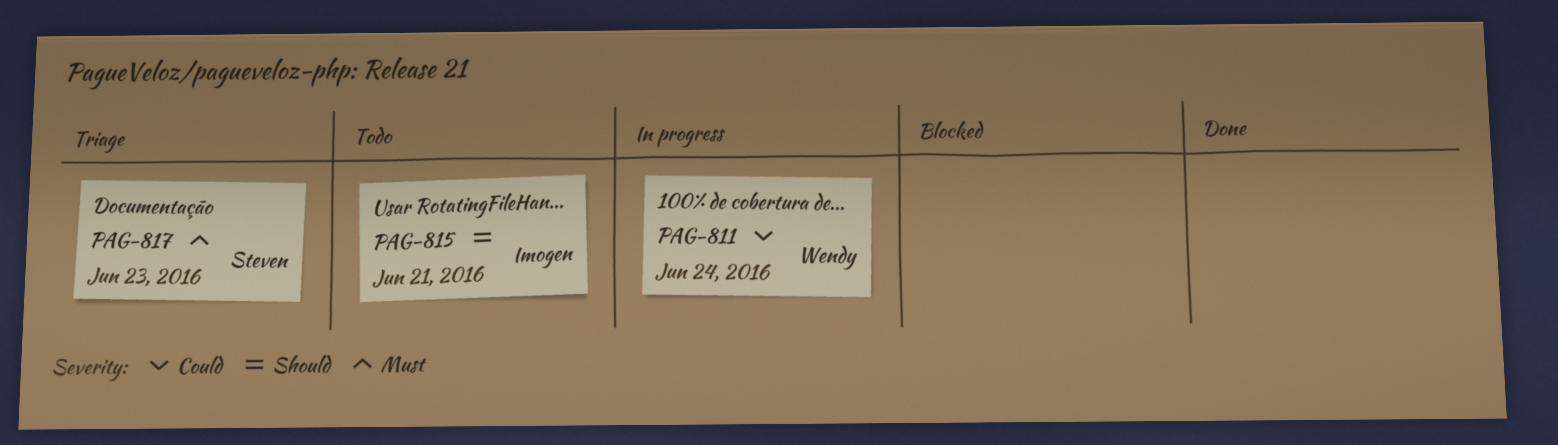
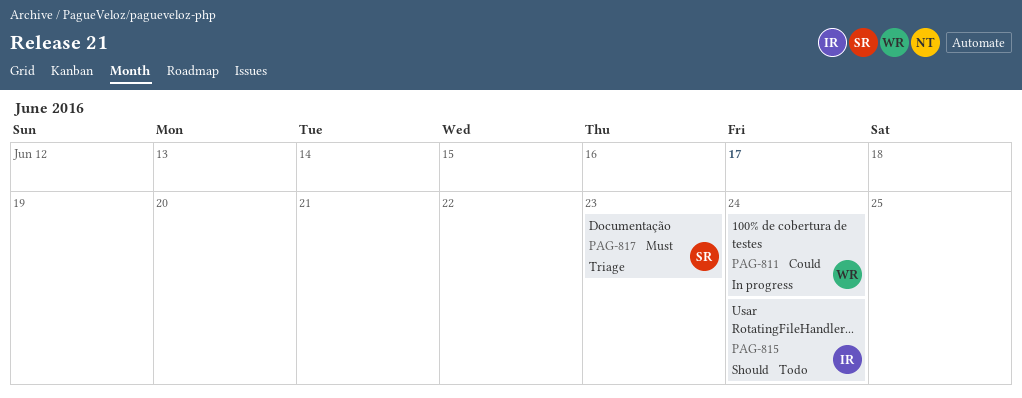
PAG-815, due: Jun 21 -> Jun 24

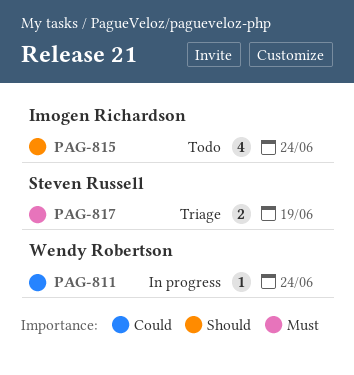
PAG-817, due: Jun 23 -> Jun 19

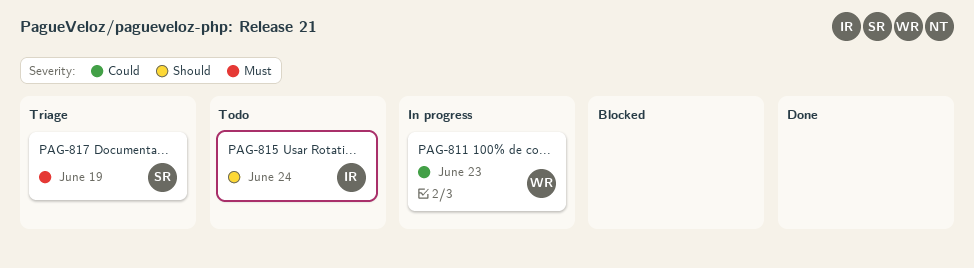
PAG-811, due: Jun 24 -> Jun 23

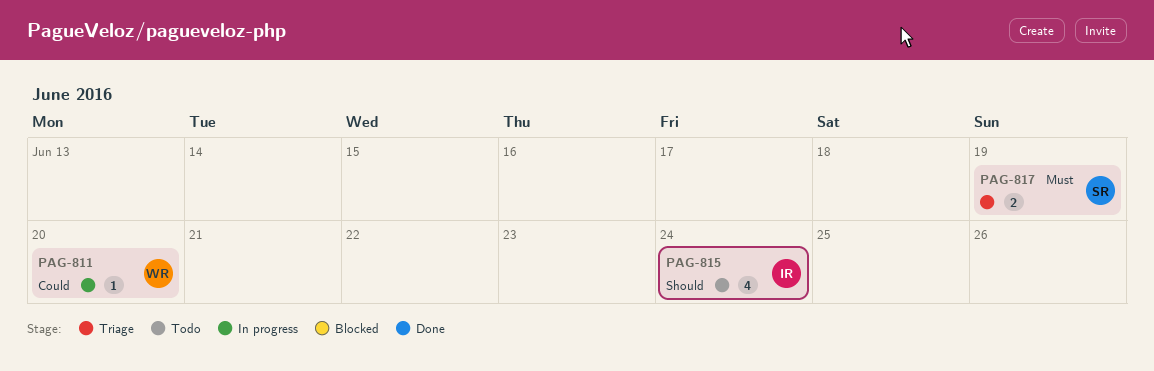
PAG-811, due: Jun 23 -> Jun 20

